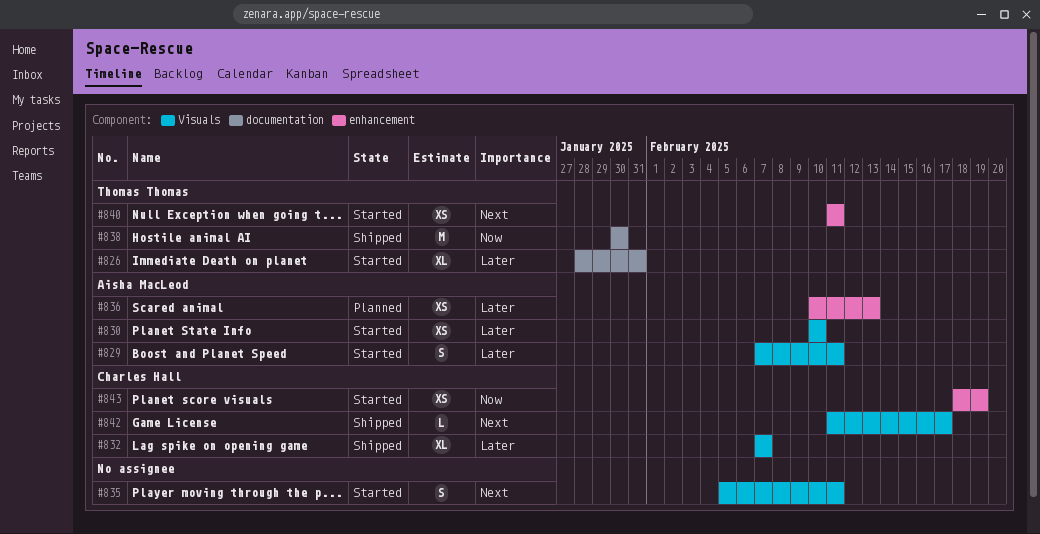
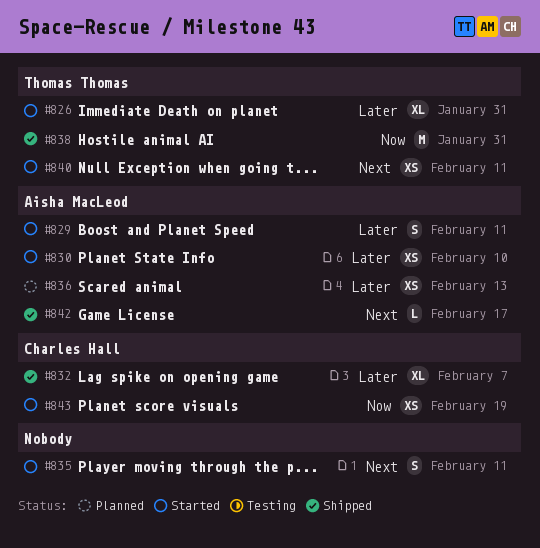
#838, due: Jan 30 -> Jan 31
#842, owner: Charles Hall -> Aisha MacLeod

